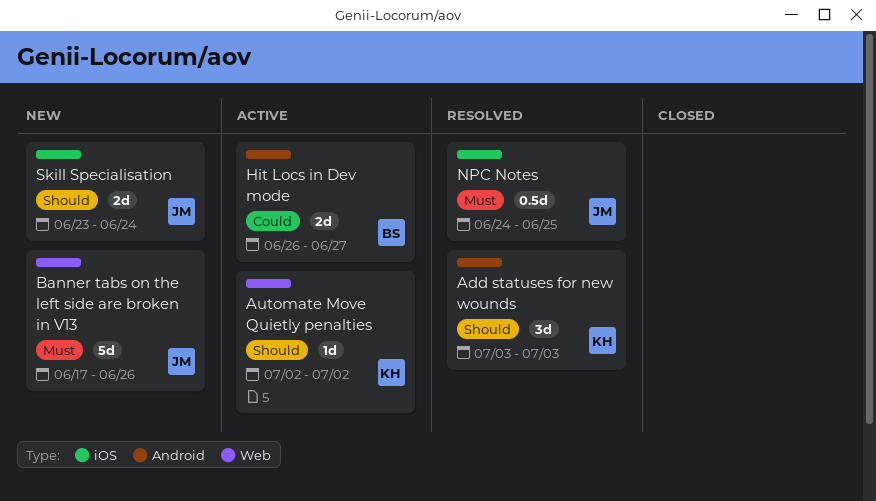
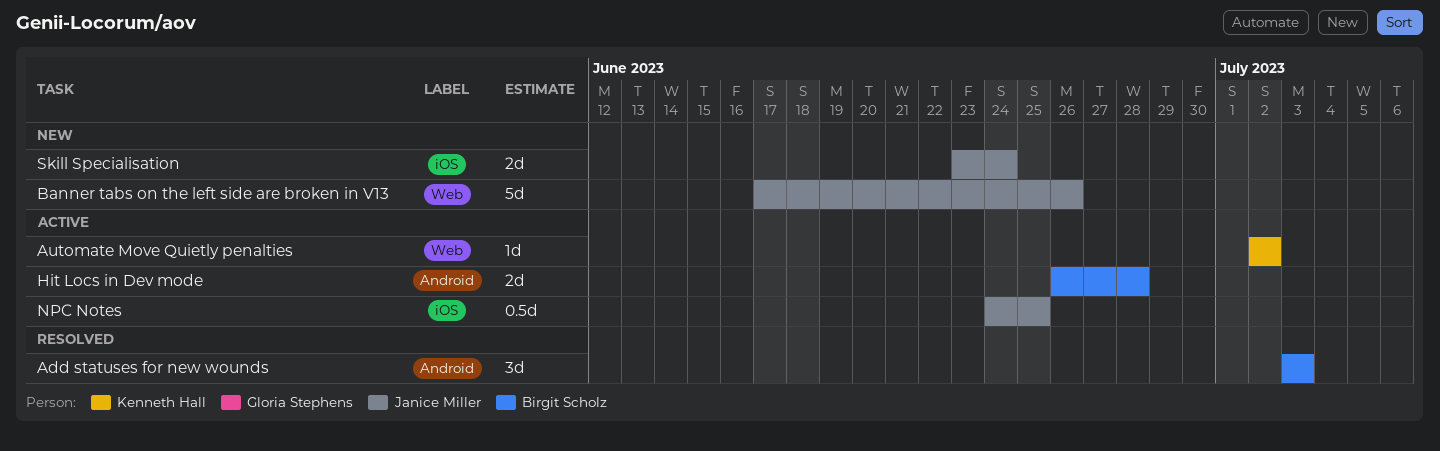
Add statuses for new wounds, owner: Kenneth Hall -> Birgit Scholz
Hit Locs in Dev mode, due: Jun 27 -> Jun 28
NPC Notes, status: Resolved -> Active

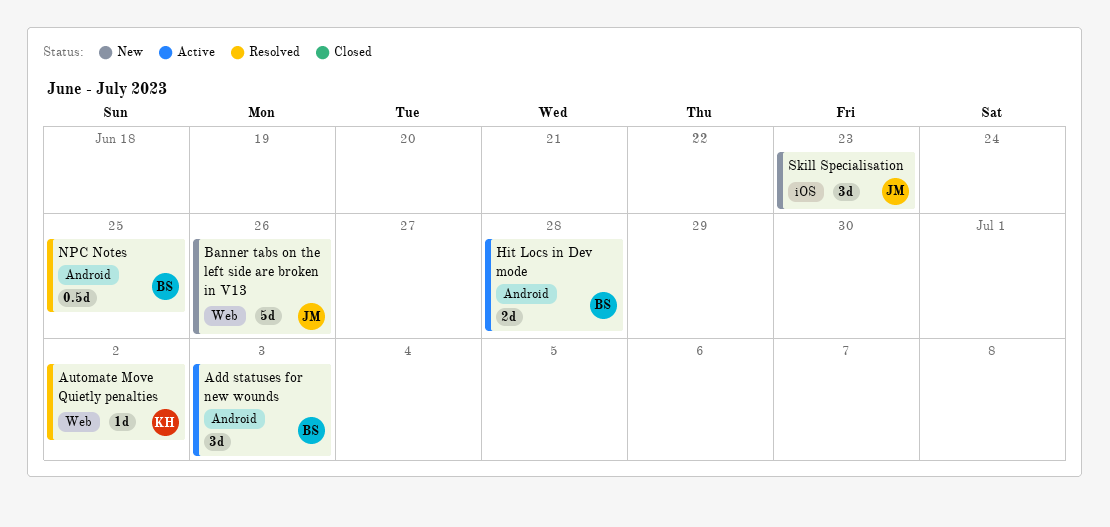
Add statuses for new wounds, status: Resolved -> Active
Automate Move Quietly penalties, status: Active -> Resolved
NPC Notes, status: Active -> Resolved
NPC Notes, owner: Janice Miller -> Birgit Scholz
NPC Notes, label: iOS -> Android
Skill Specialisation, estimate: 2d -> 3d
Skill Specialisation, due: Jun 24 -> Jun 23

